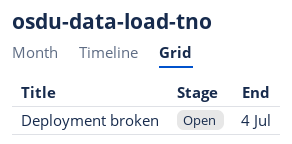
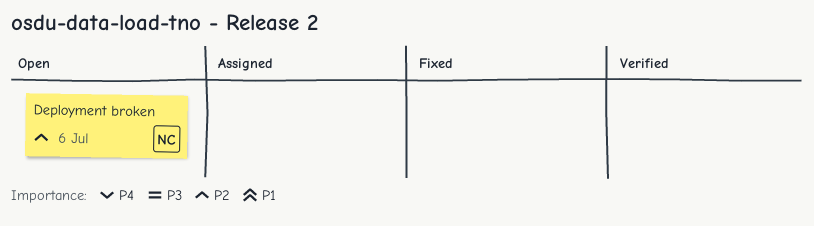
Deployment broken, due: Jul 4 -> Jul 6

